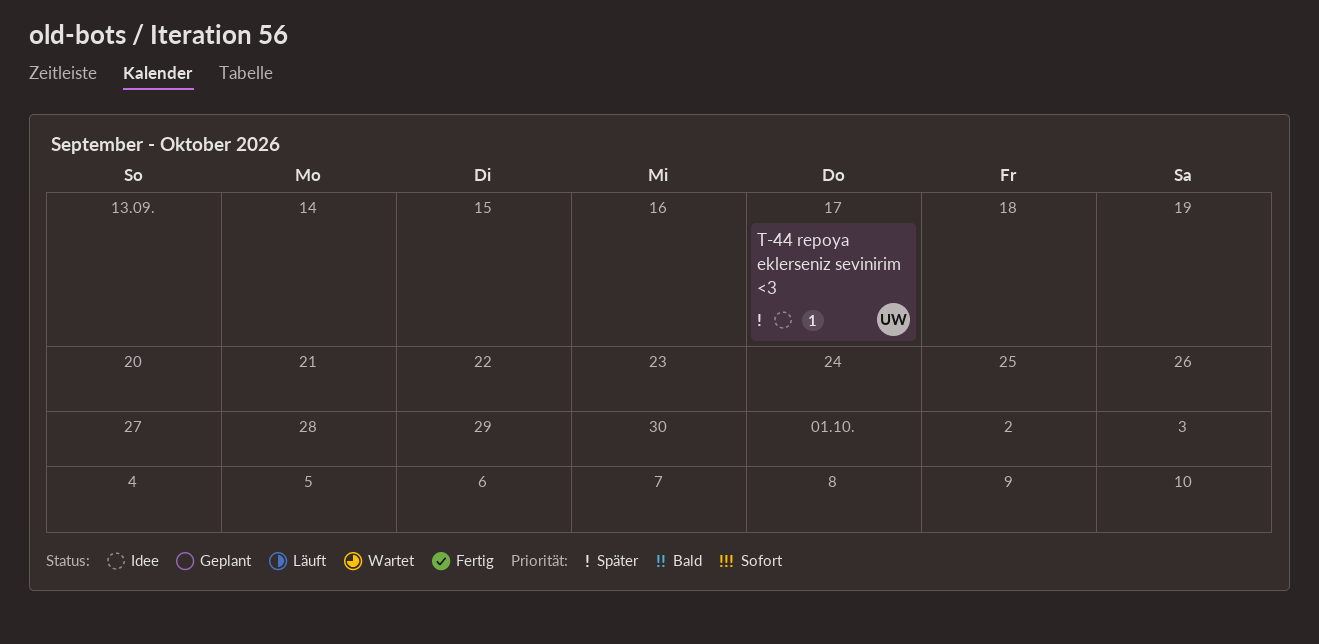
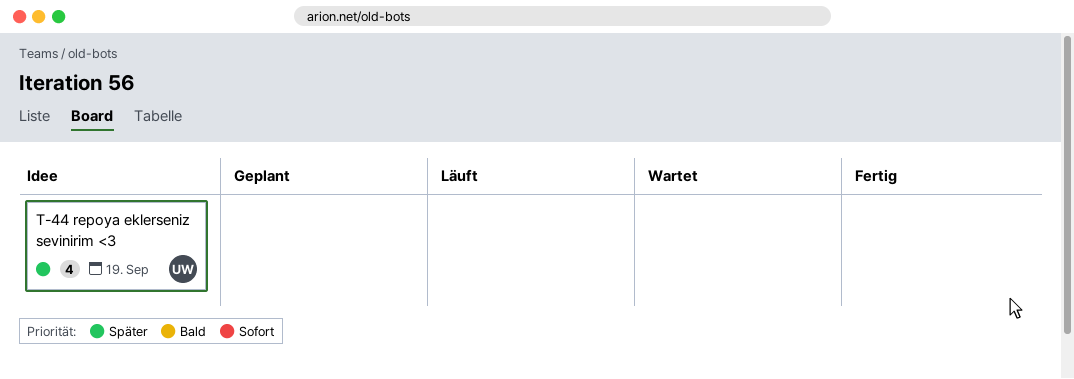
T-44, estimate: 1 -> 4
T-44, due: Sep 17 -> Sep 19

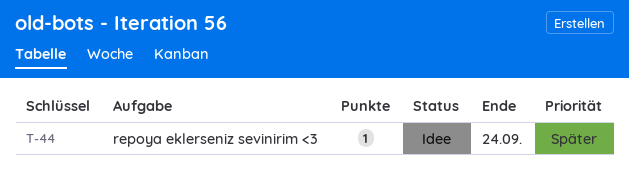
T-44, estimate: 4 -> 1
T-44, due: Sep 19 -> Sep 24

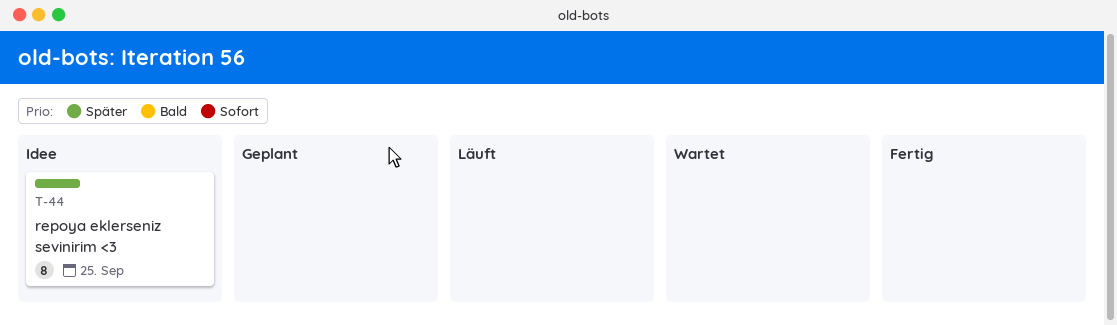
T-44, estimate: 1 -> 8
T-44, due: Sep 24 -> Sep 25

